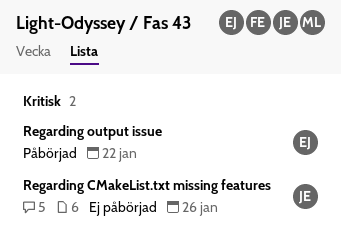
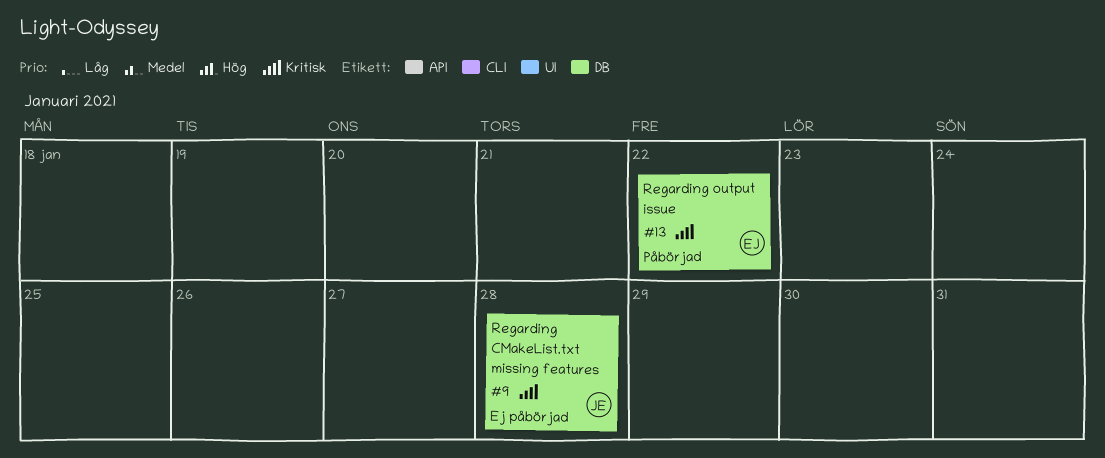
Regarding CMakeList.txt missing features, due: Jan 26 -> Jan 28

